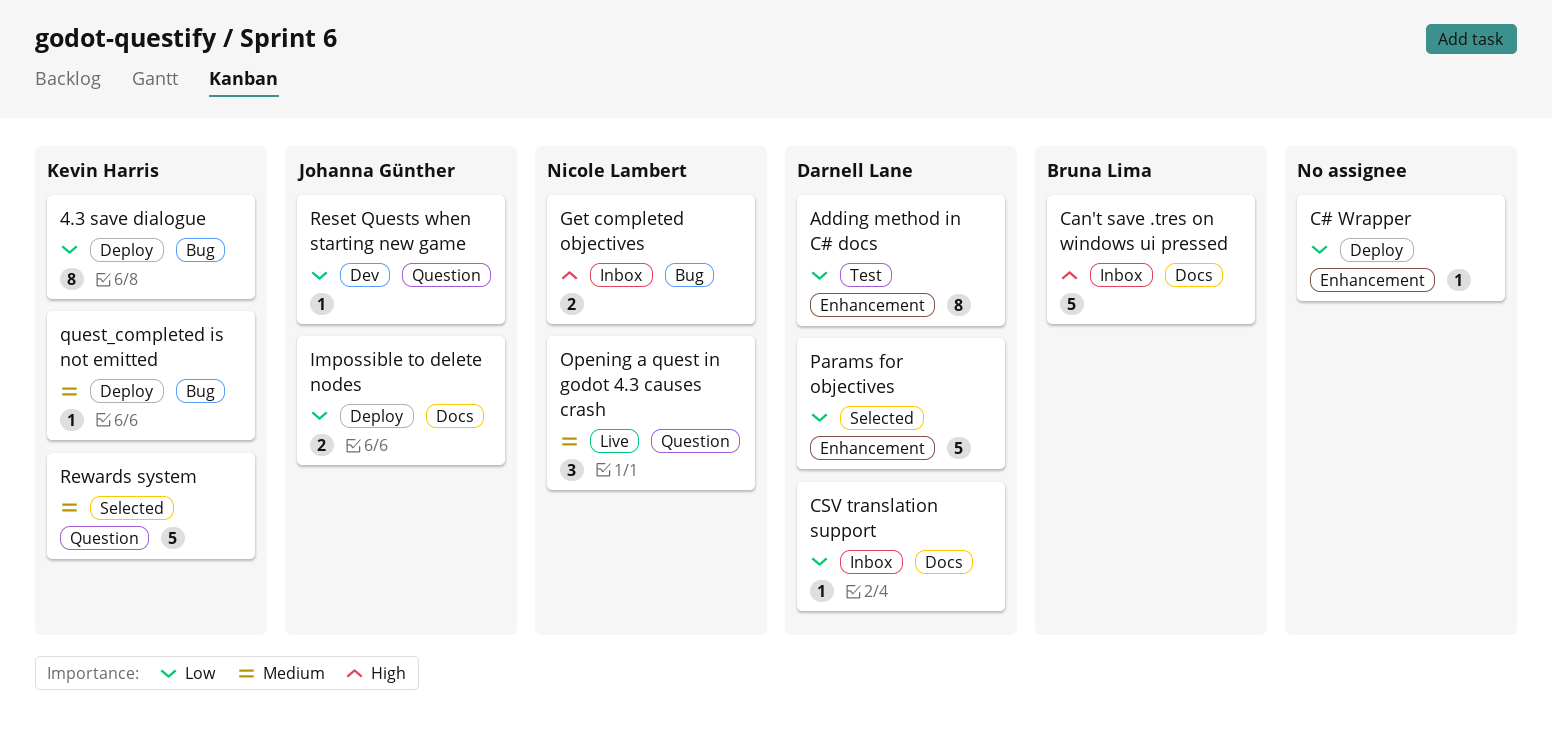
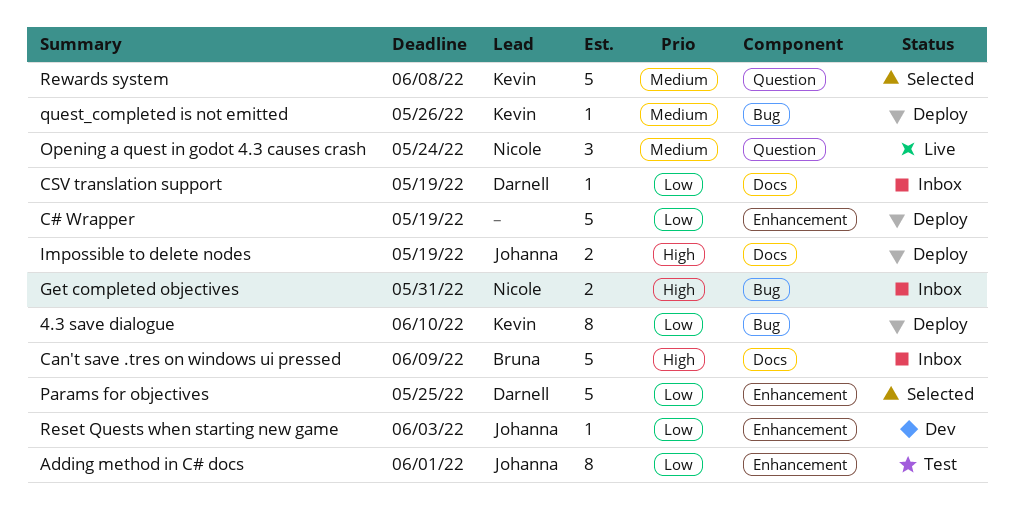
Adding method in C# docs, owner: Darnell Lane -> Johanna Günther
C# Wrapper, estimate: 1 -> 5
Impossible to delete nodes, priority: Low -> High
Reset Quests when starting new game, label: Question -> Enhancement

